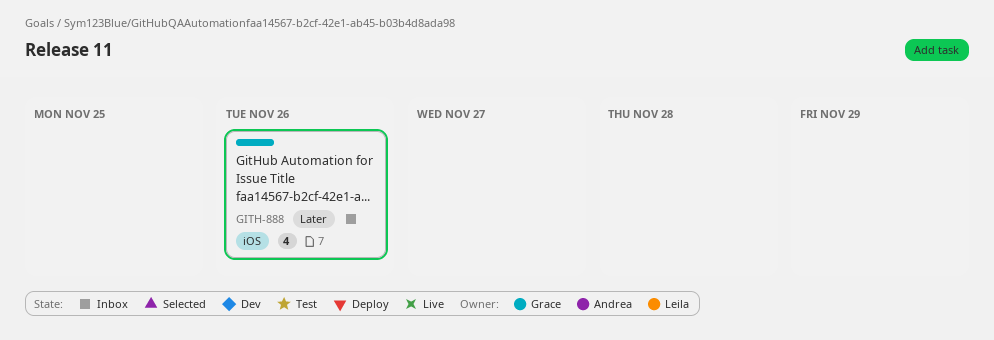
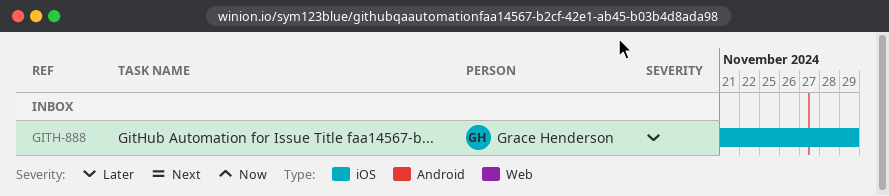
GITH-888, due: Nov 26 -> Nov 29

